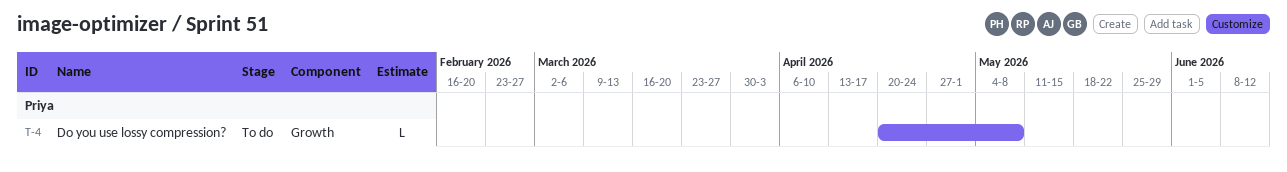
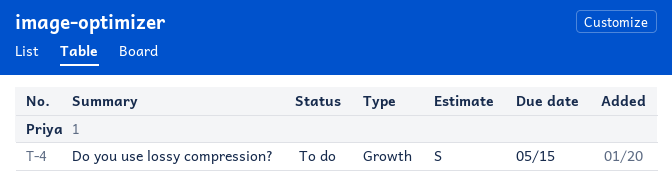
T-4, estimate: L -> S
T-4, due: May 8 -> May 15

